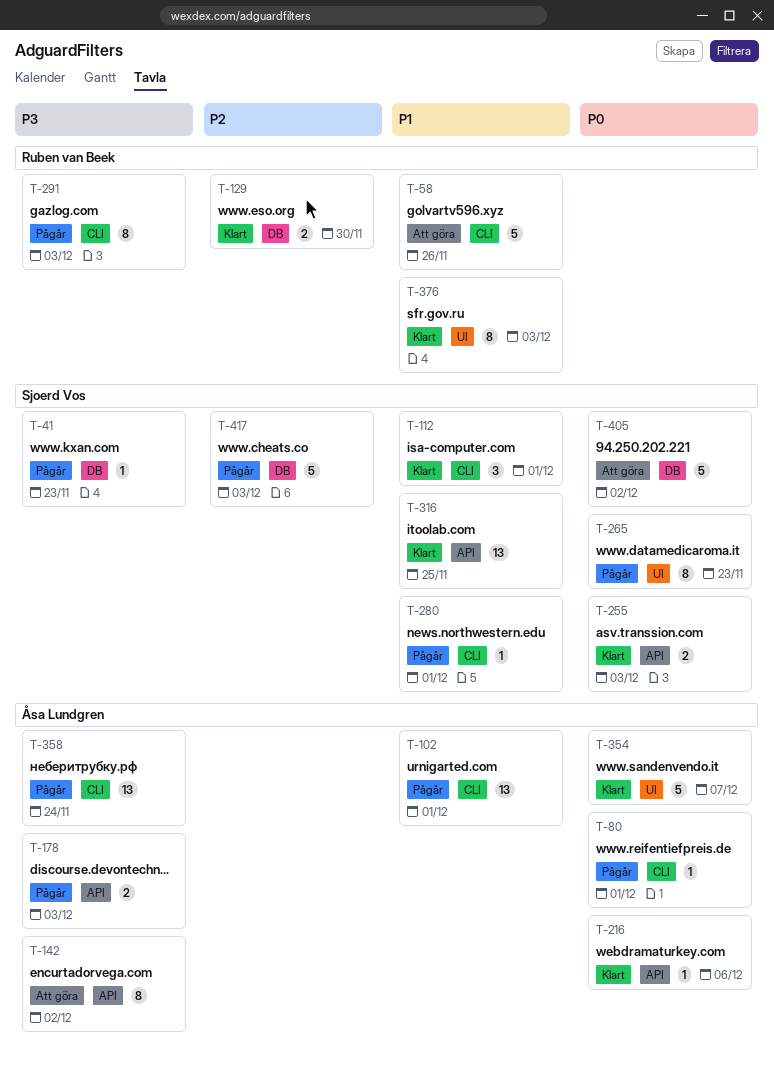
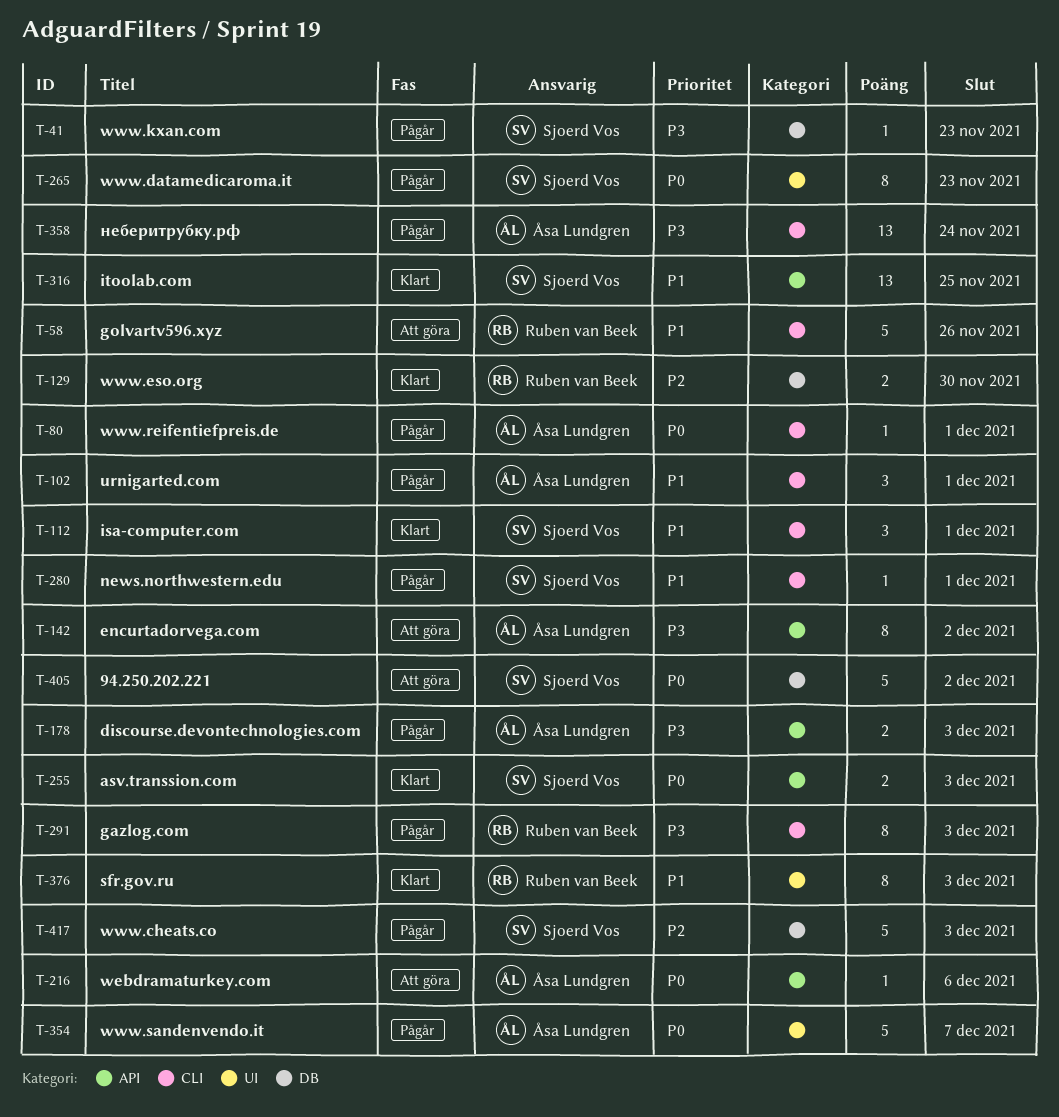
T-102, estimate: 13 -> 3
T-216, status: Klart -> Att göra
T-354, status: Klart -> Pågår

